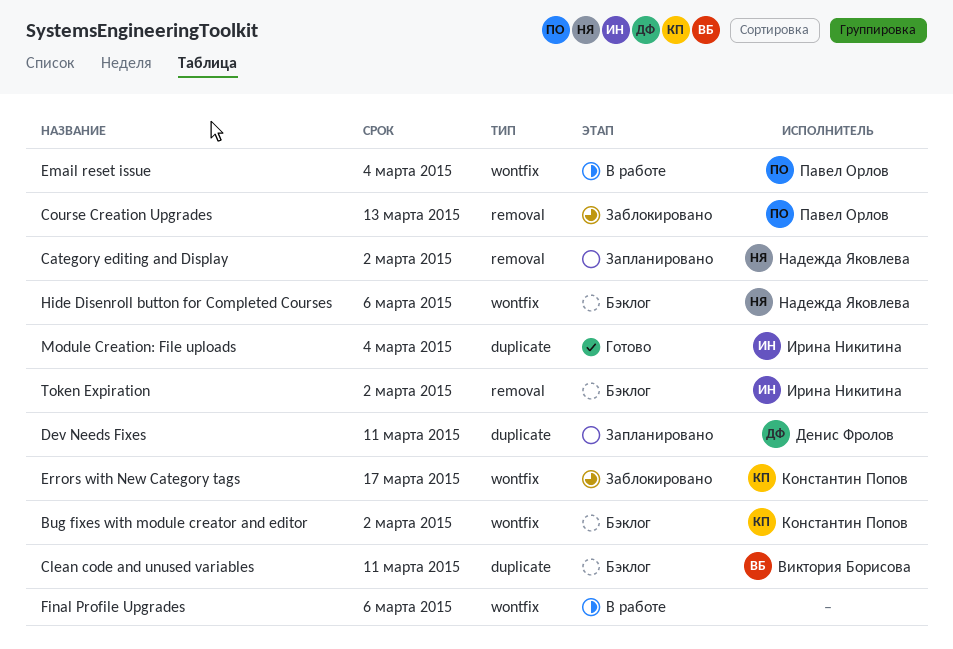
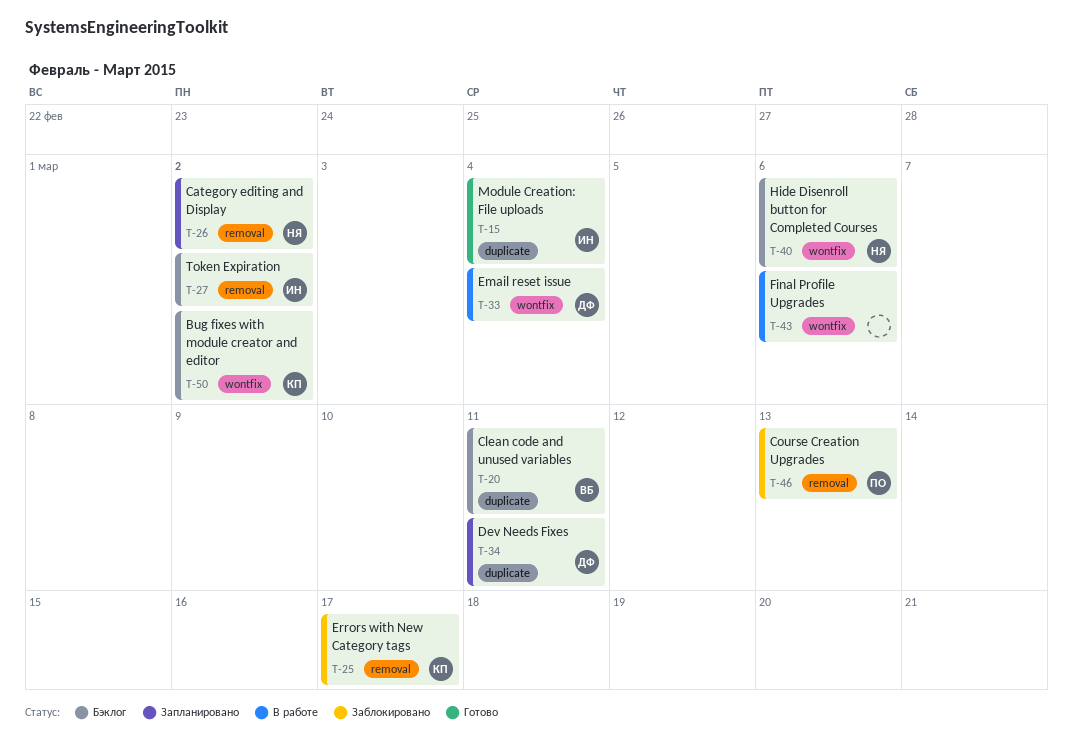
Email reset issue, owner: Павел Орлов -> Денис Фролов
Errors with New Category tags, label: wontfix -> removal

